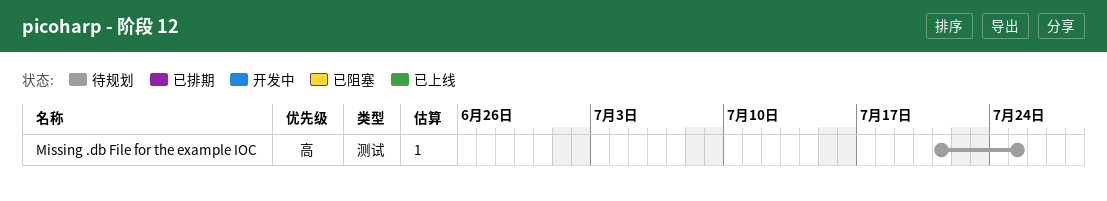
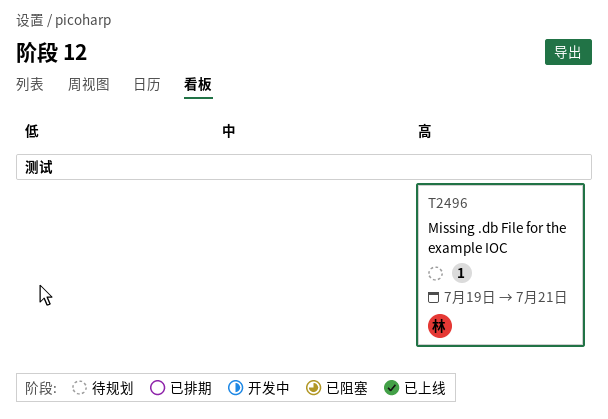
Missing .db File for the example IOC, start: Jul 21 -> Jul 19
Missing .db File for the example IOC, due: Jul 25 -> Jul 21

